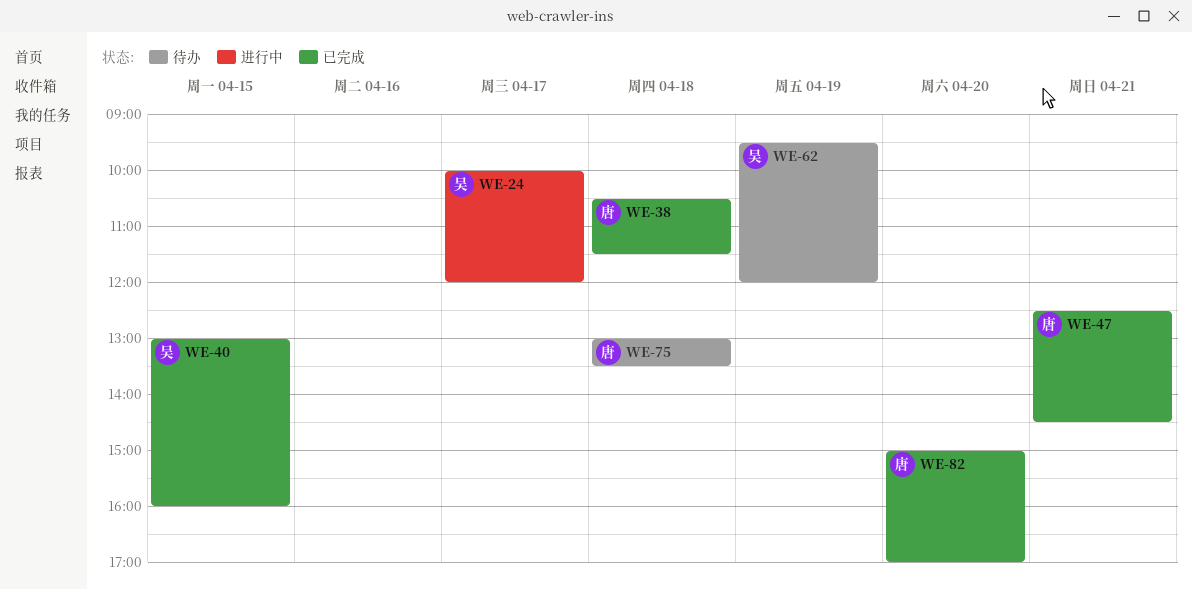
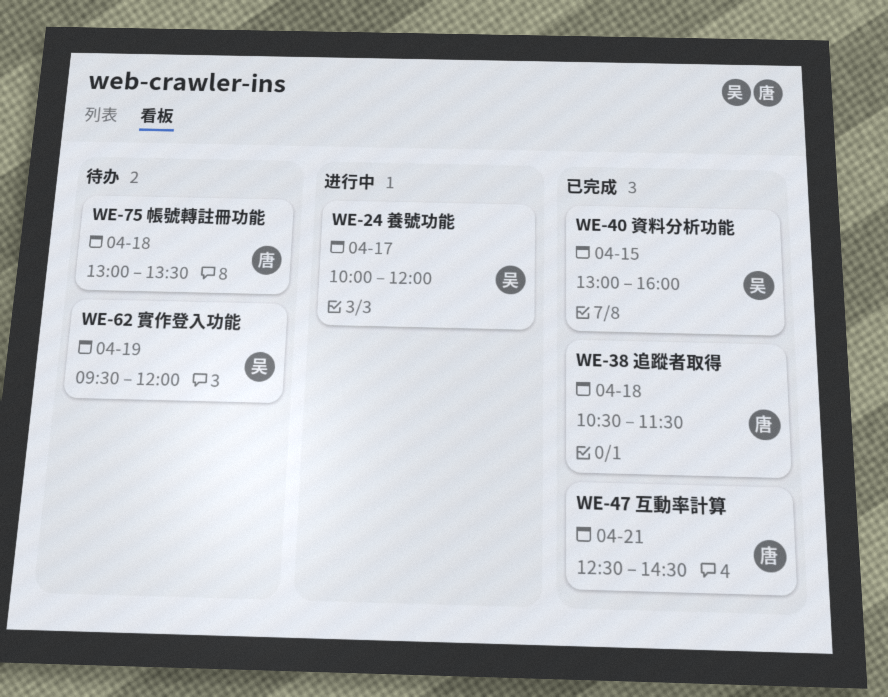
WE-82: present -> none

